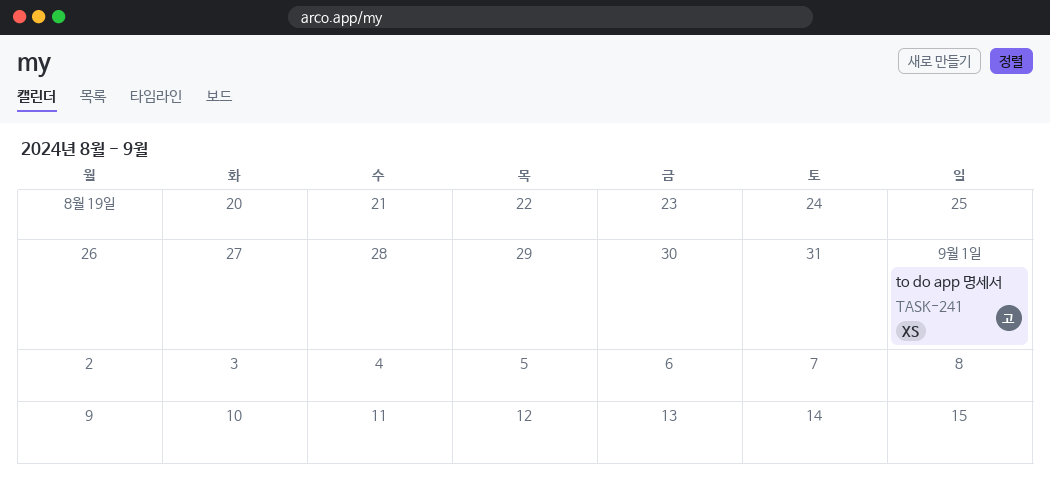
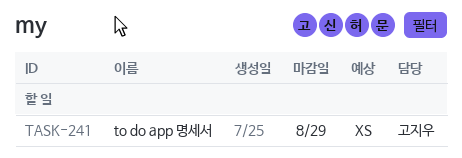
TASK-241, due: Sep 1 -> Aug 29

